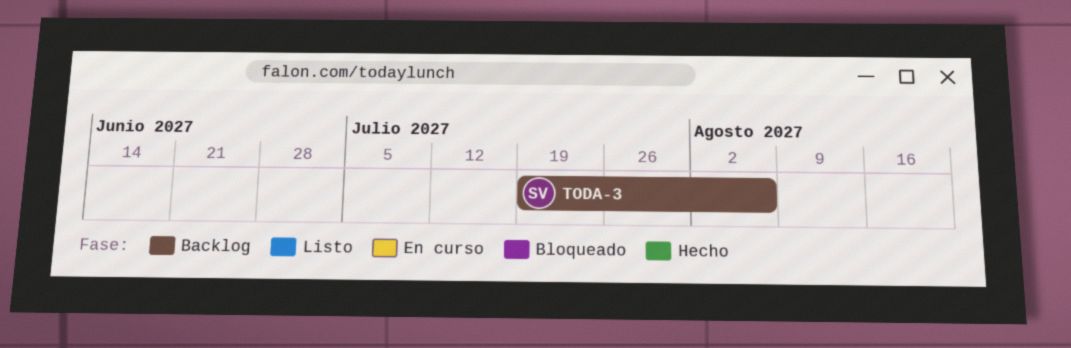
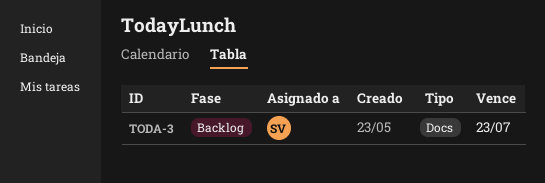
TODA-3, due: Aug 6 -> Jul 23

